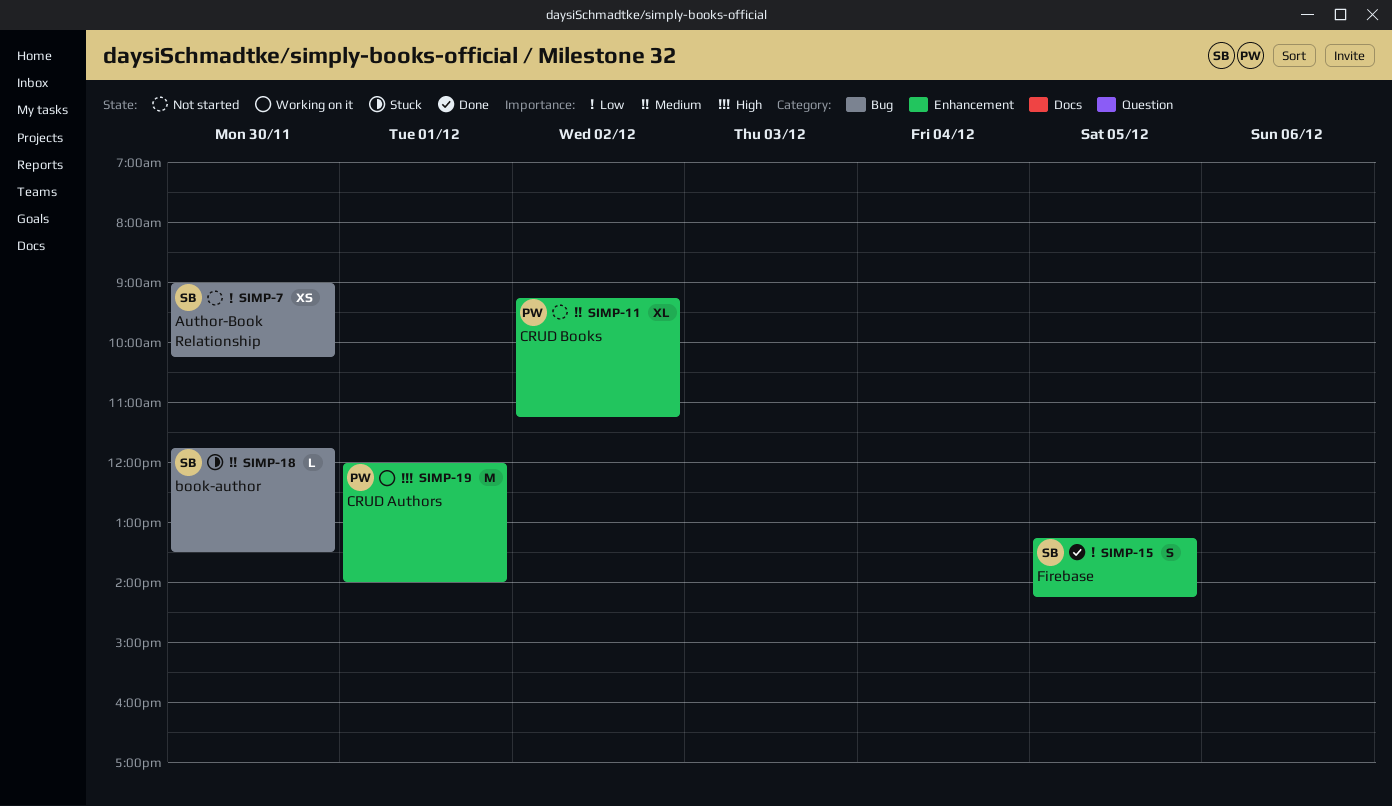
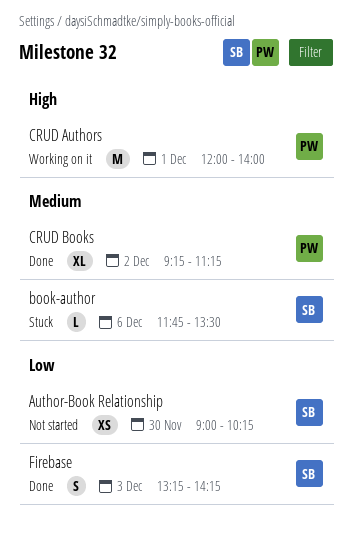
book-author, day: Nov 30 -> Dec 6
CRUD Books, status: Not started -> Done
Firebase, day: Dec 5 -> Dec 3

